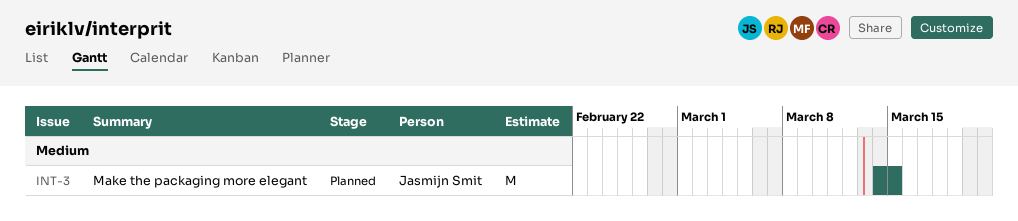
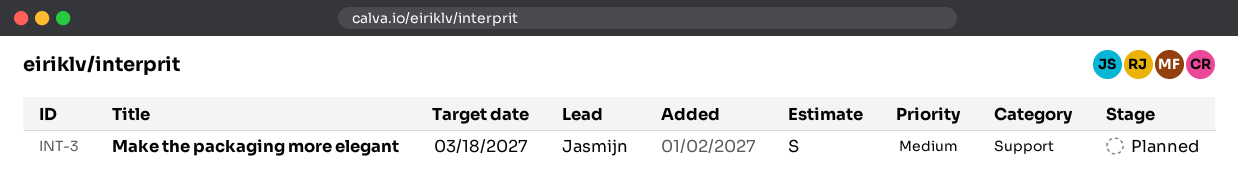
INT-3, estimate: M -> S
INT-3, due: Mar 15 -> Mar 18

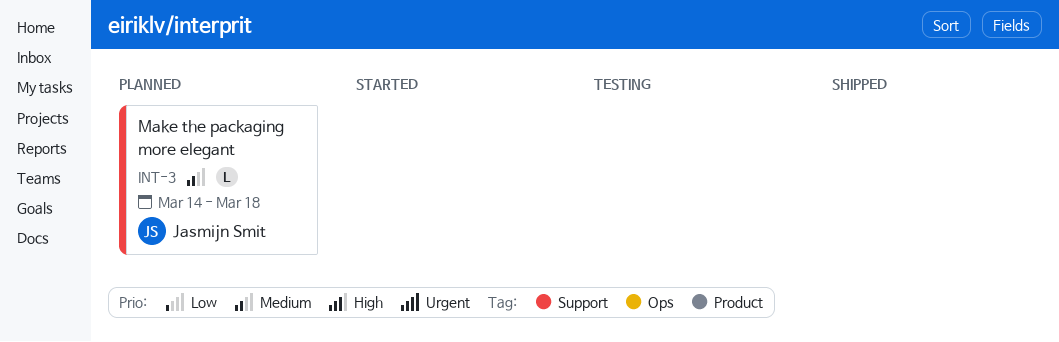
INT-3, estimate: S -> L

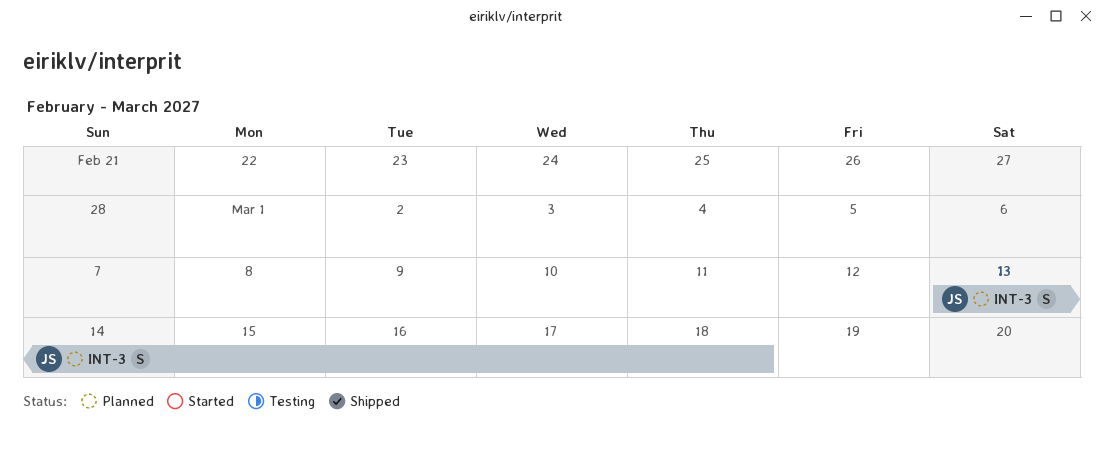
INT-3, estimate: L -> S
INT-3, start: Mar 14 -> Mar 13

